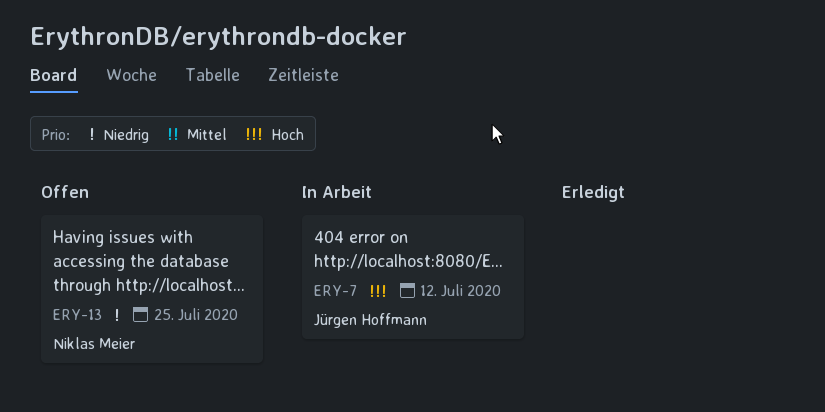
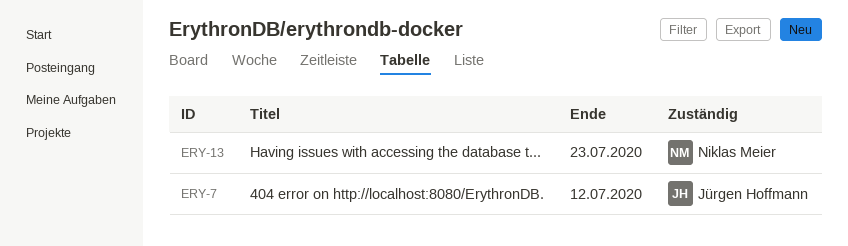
ERY-13, due: Jul 25 -> Jul 23

